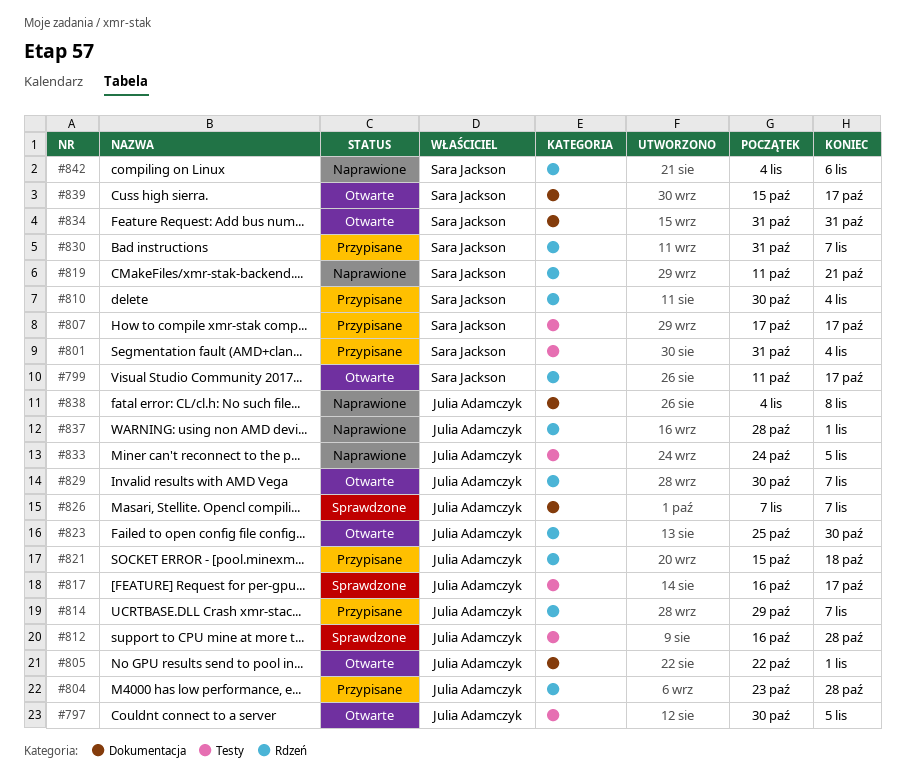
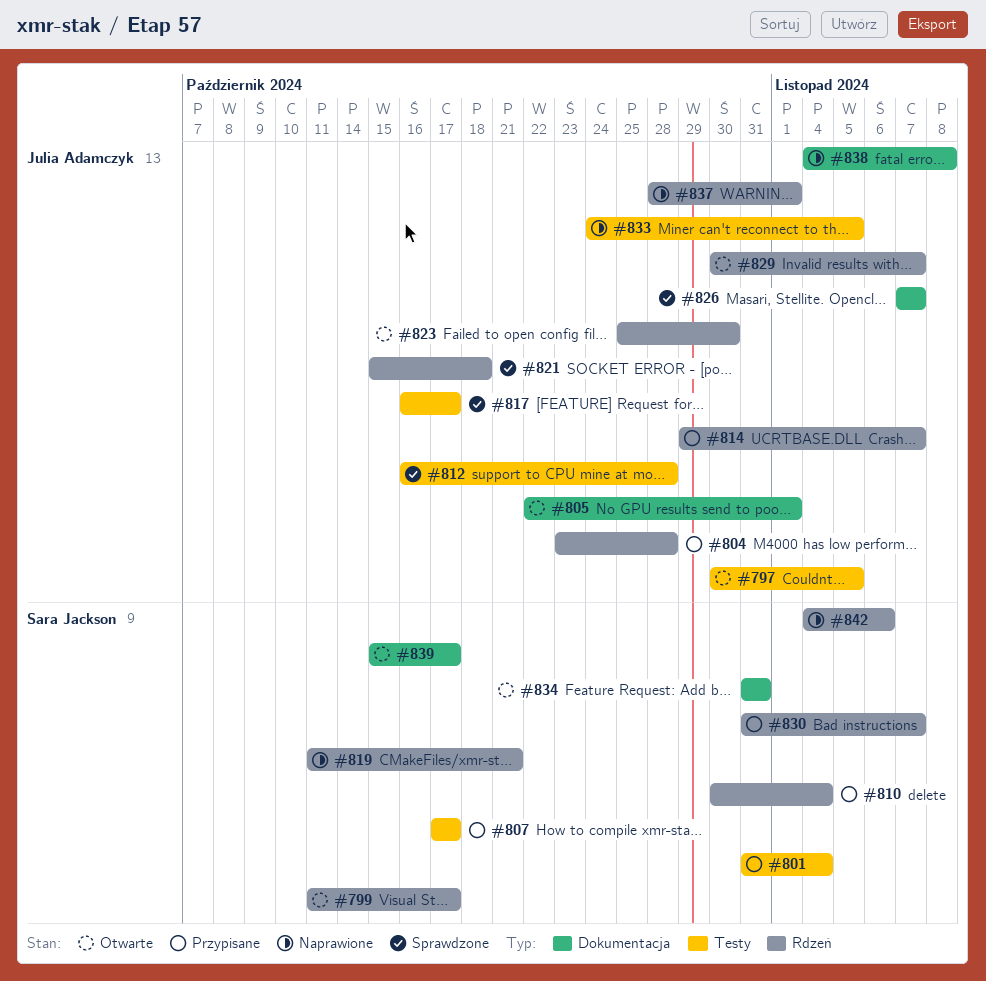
#821, status: Przypisane -> Sprawdzone

